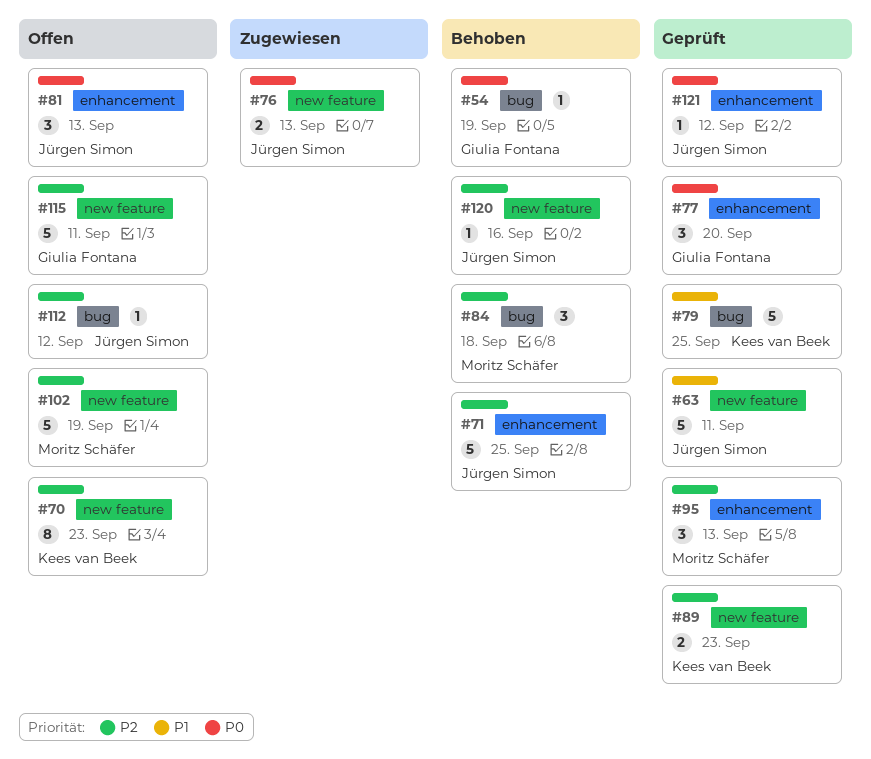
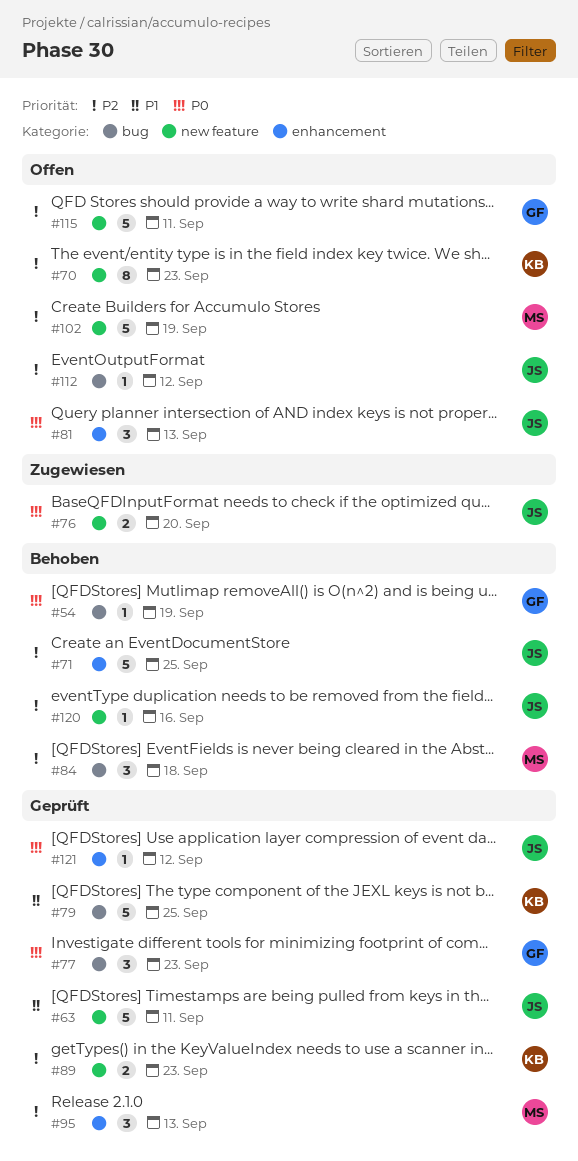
#76, due: Sep 13 -> Sep 20
#77, label: enhancement -> bug
#77, due: Sep 20 -> Sep 23

